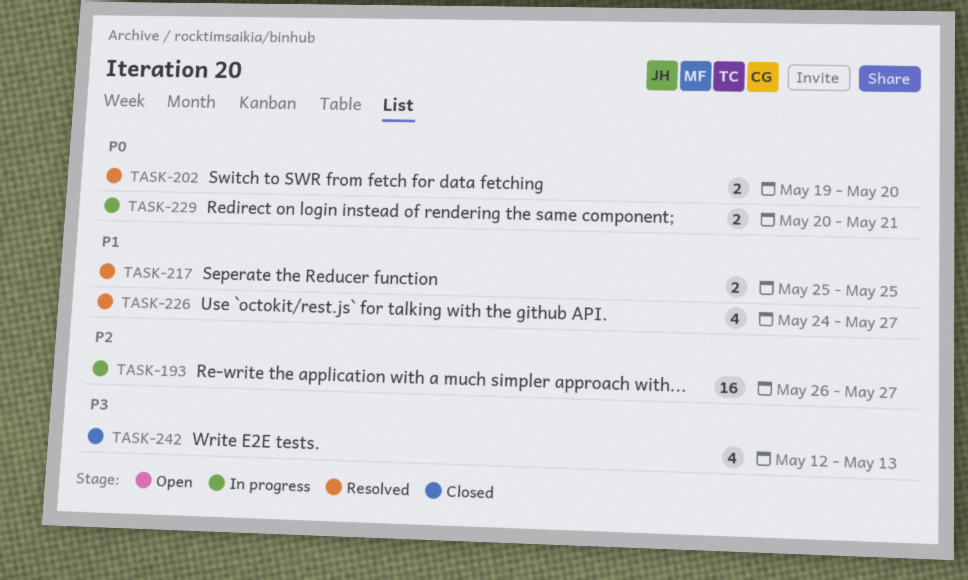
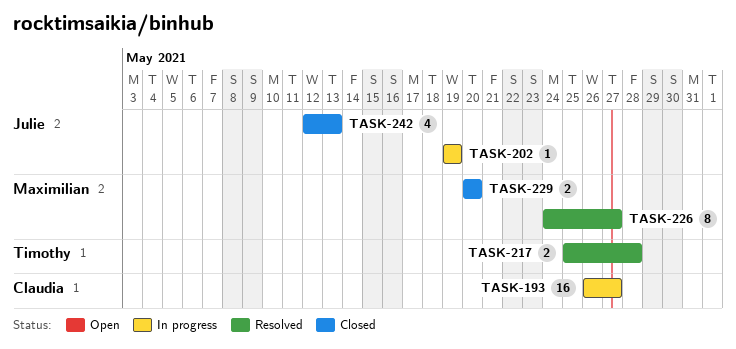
TASK-202, status: Resolved -> In progress
TASK-202, estimate: 2 -> 1
TASK-202, due: May 20 -> May 19
TASK-217, due: May 25 -> May 28
TASK-226, estimate: 4 -> 8
TASK-229, status: In progress -> Closed
TASK-229, due: May 21 -> May 20

